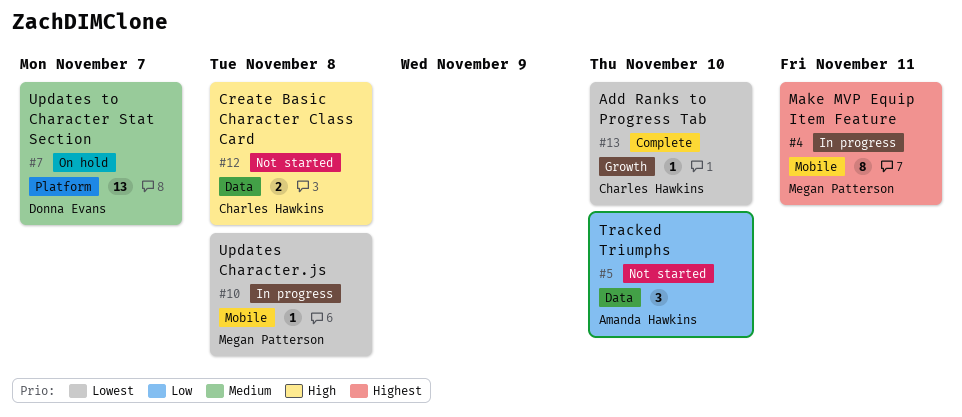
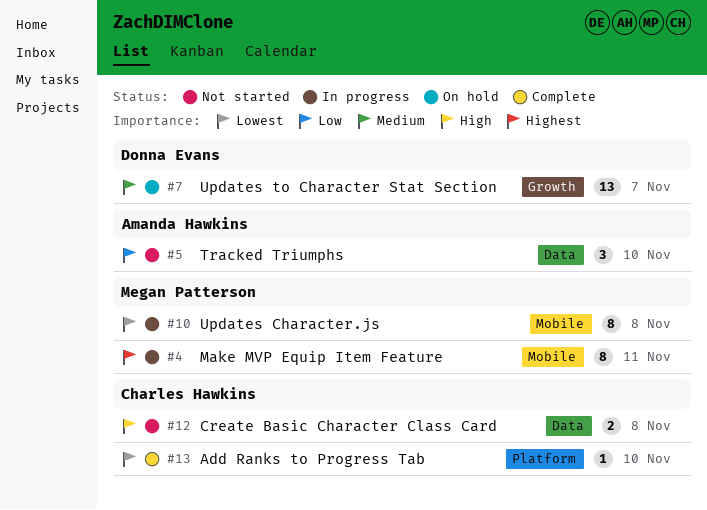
#7, label: Platform -> Growth
#10, estimate: 1 -> 8
#13, label: Growth -> Platform

